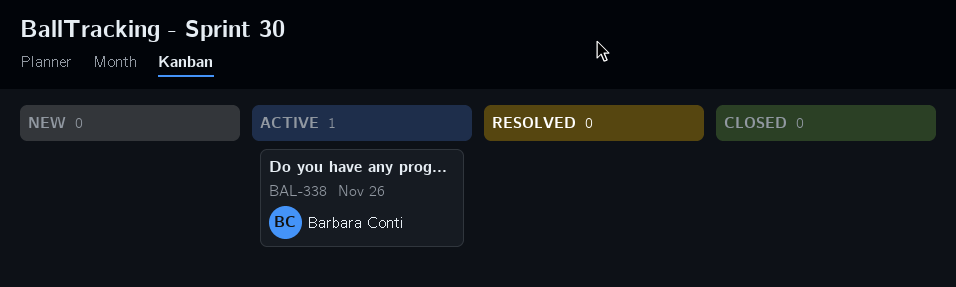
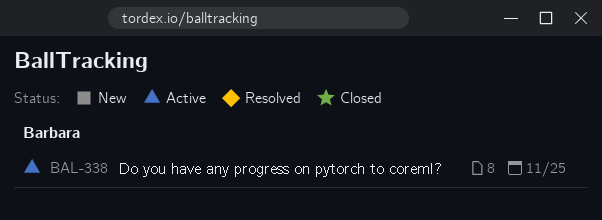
BAL-338, due: Nov 26 -> Nov 25

